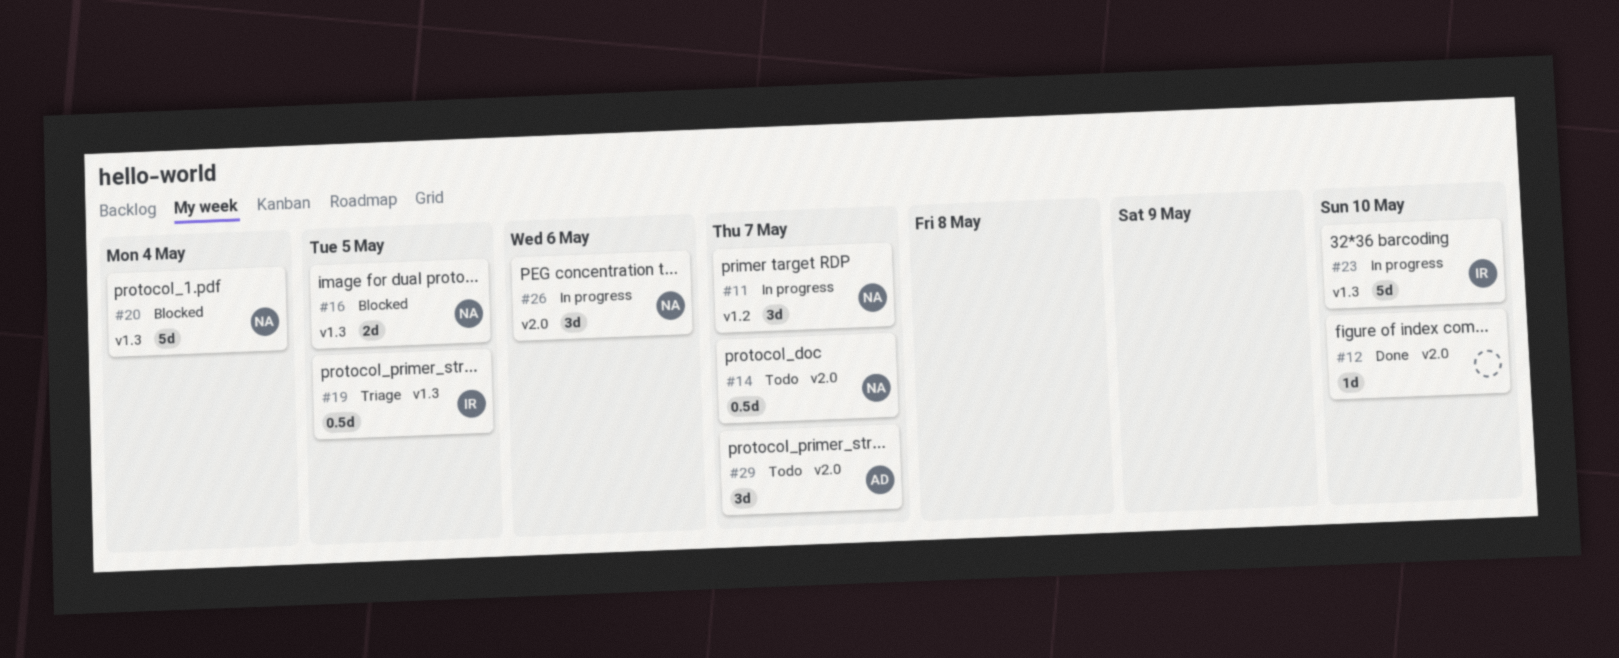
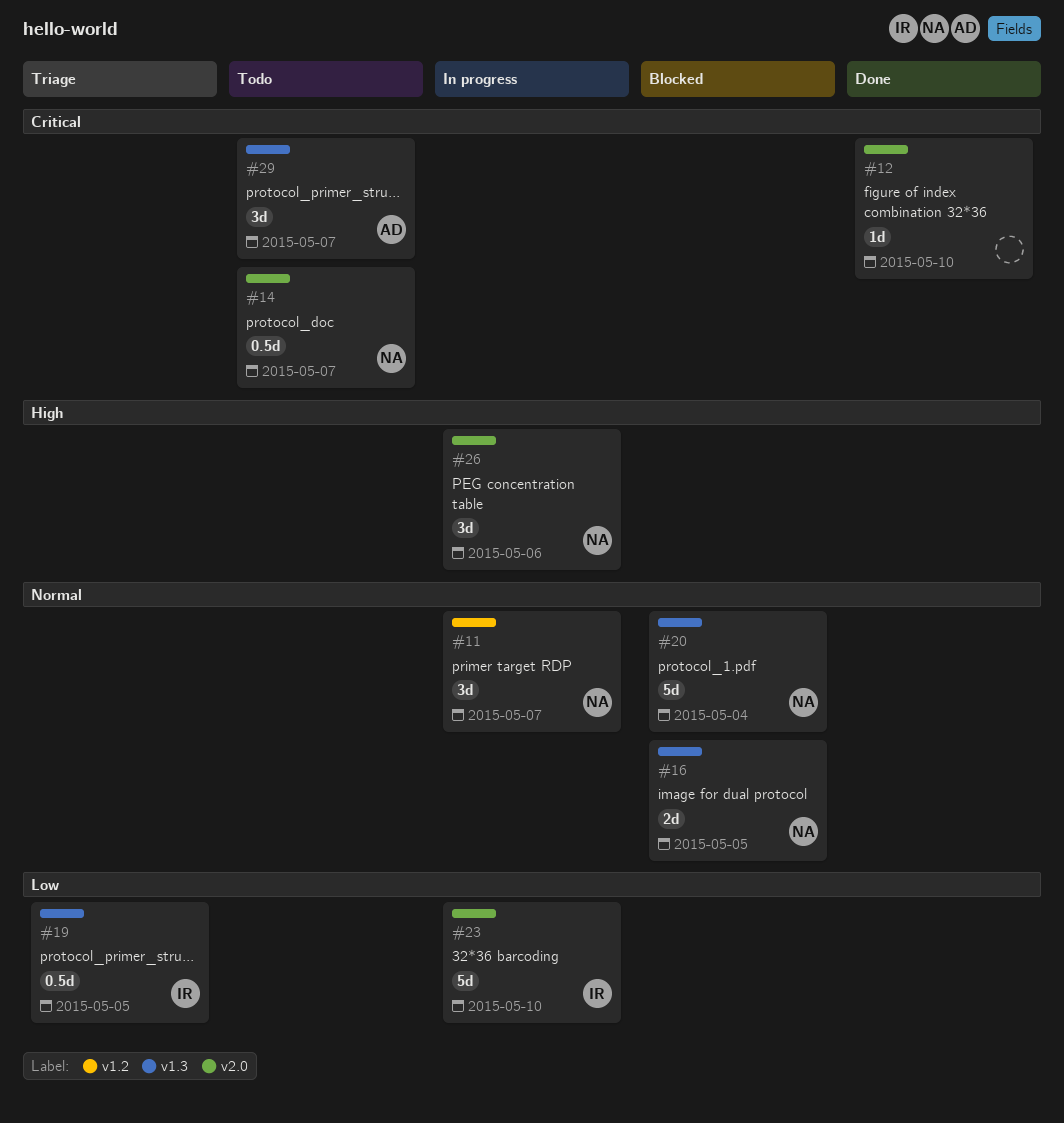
#23, label: v1.3 -> v2.0
#29, label: v2.0 -> v1.3

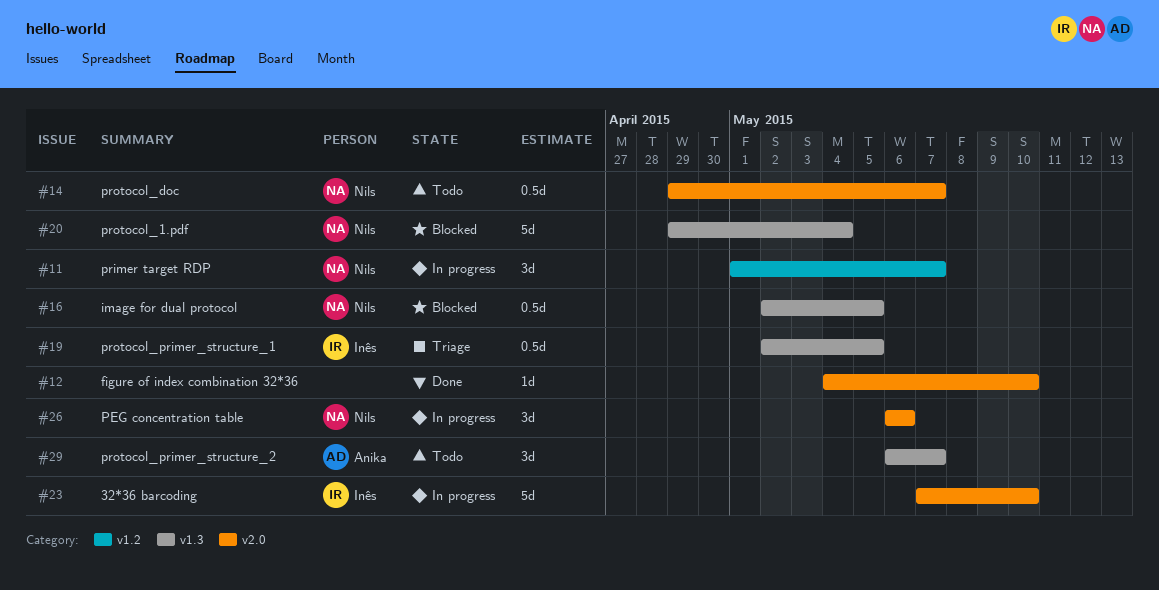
#16, estimate: 2d -> 0.5d

